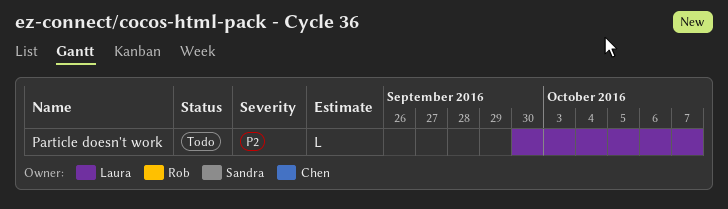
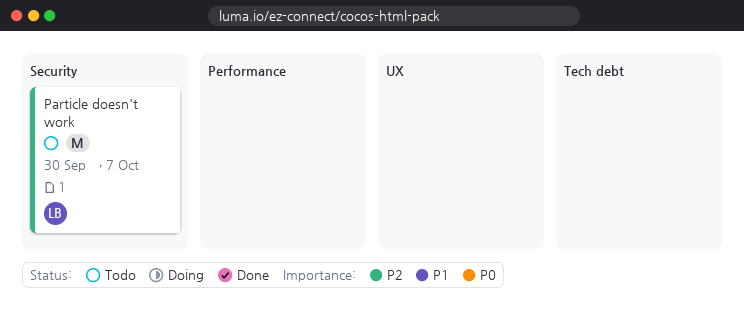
Particle doesn't work, estimate: L -> M

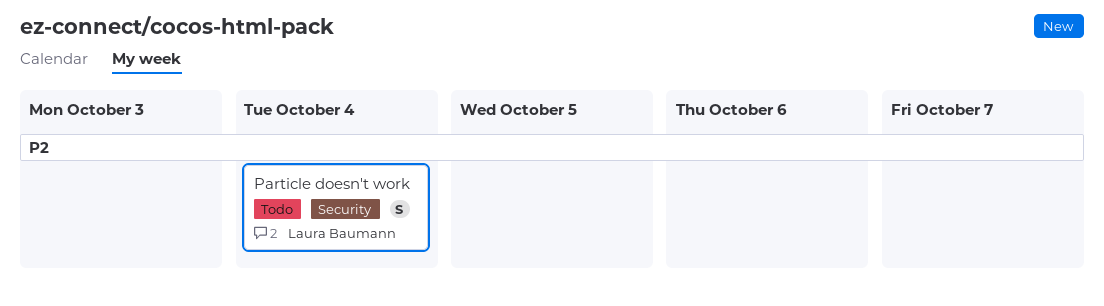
Particle doesn't work, estimate: M -> S
Particle doesn't work, due: Oct 7 -> Oct 4

